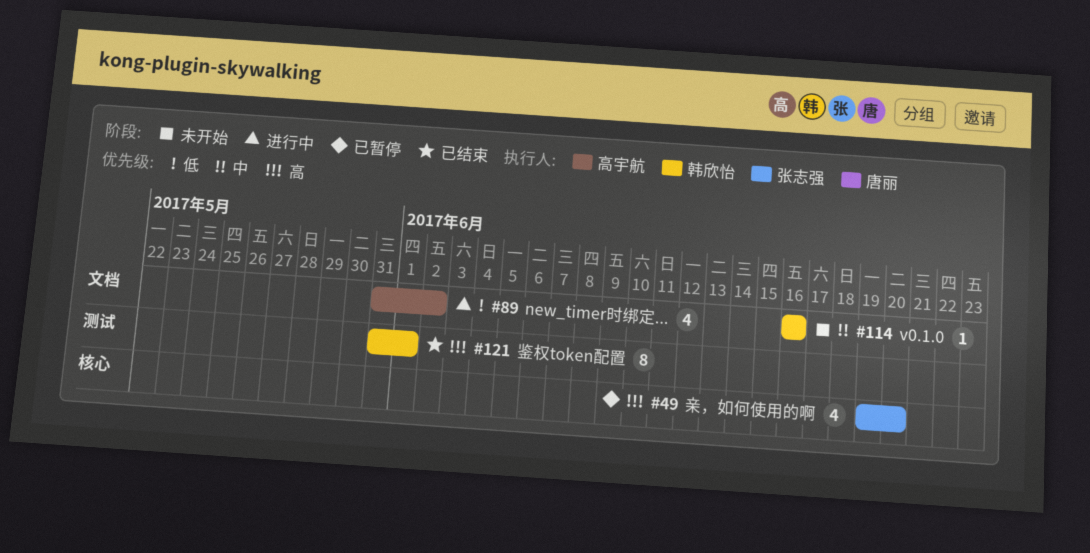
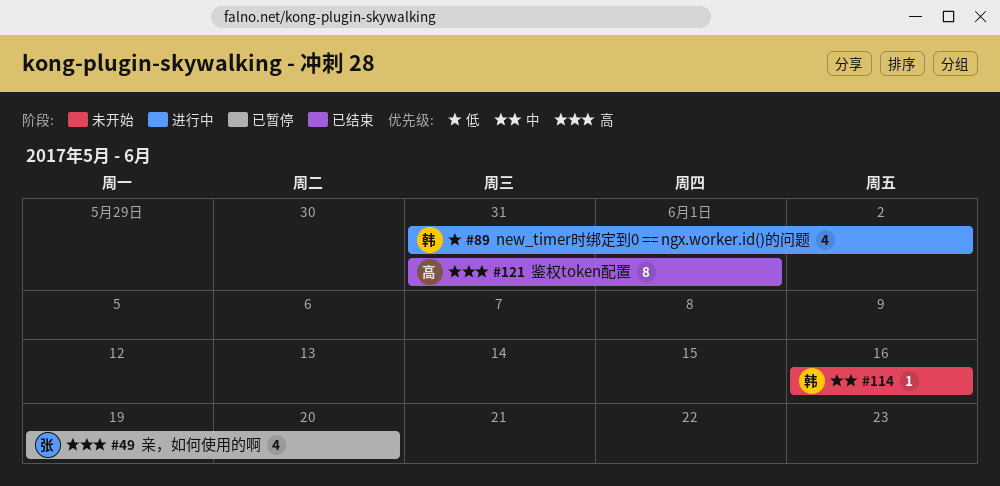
#89, owner: 高宇航 -> 韩欣怡
#121, owner: 韩欣怡 -> 高宇航

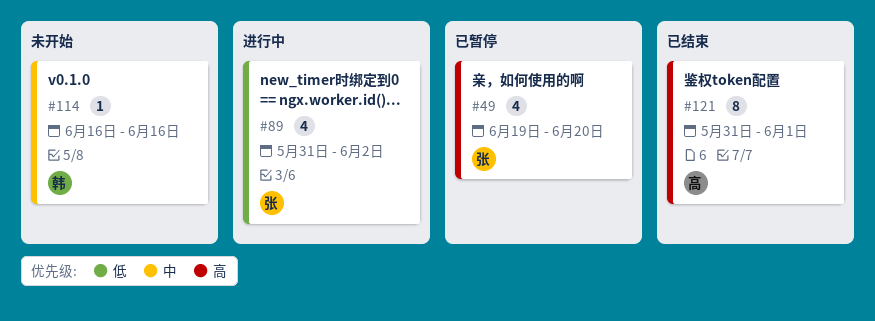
#89, owner: 韩 -> 张

